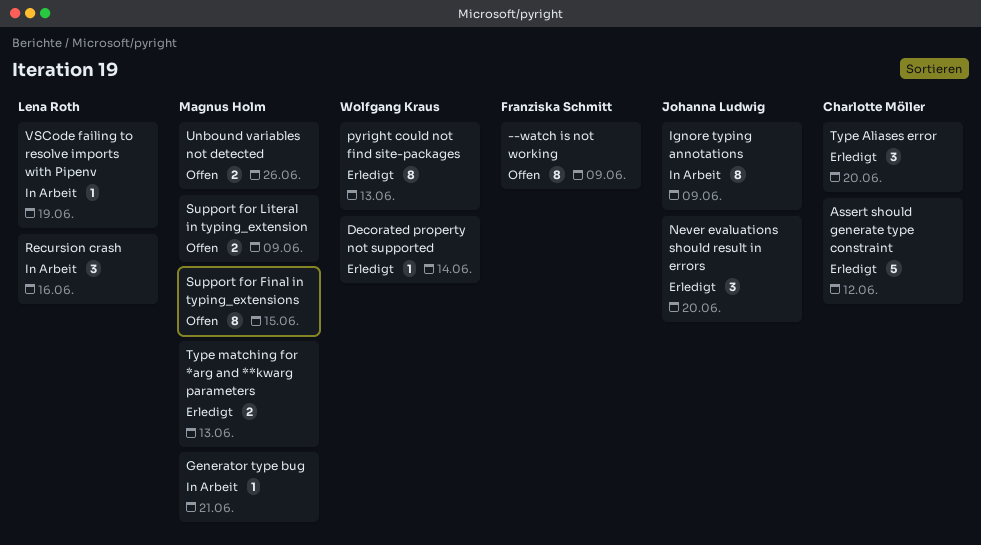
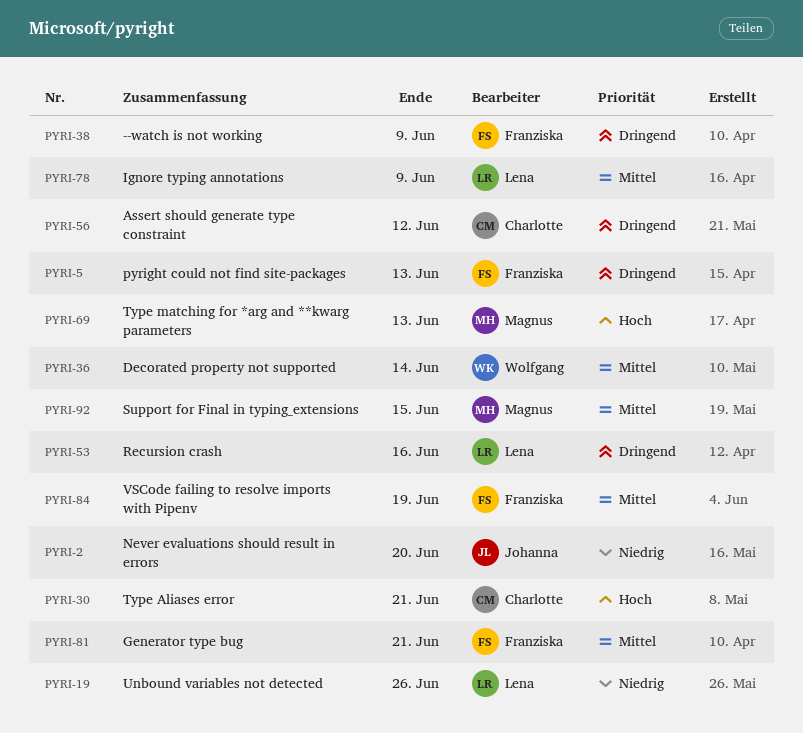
Generator type bug, owner: Magnus Holm -> Franziska Schmitt
Ignore typing annotations, owner: Johanna Ludwig -> Lena Roth
pyright could not find site-packages, owner: Wolfgang Kraus -> Franziska Schmitt
Support for Literal in typing_extension: present -> none
Type Aliases error, due: Jun 20 -> Jun 21
Unbound variables not detected, owner: Magnus Holm -> Lena Roth
VSCode failing to resolve imports with Pipenv, owner: Lena Roth -> Franziska Schmitt

